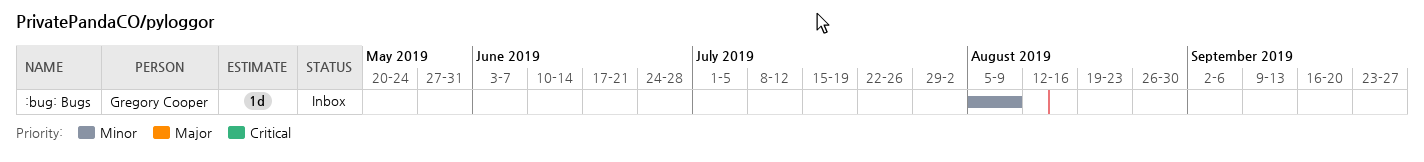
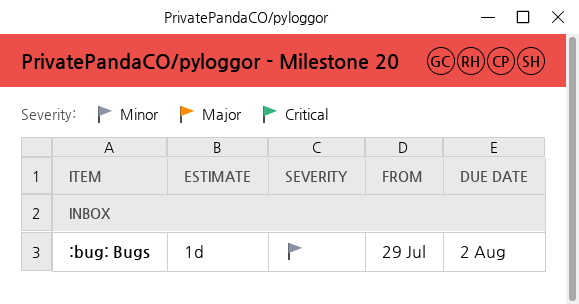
:bug: Bugs, start: Aug 5 -> Jul 29
:bug: Bugs, due: Aug 9 -> Aug 2

